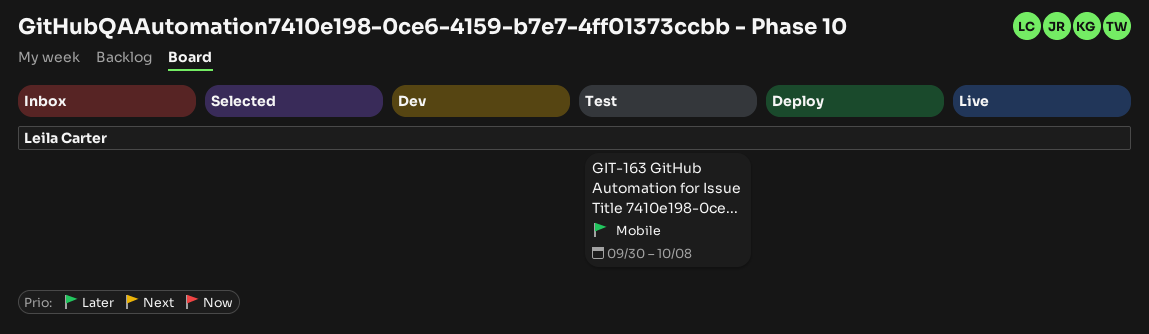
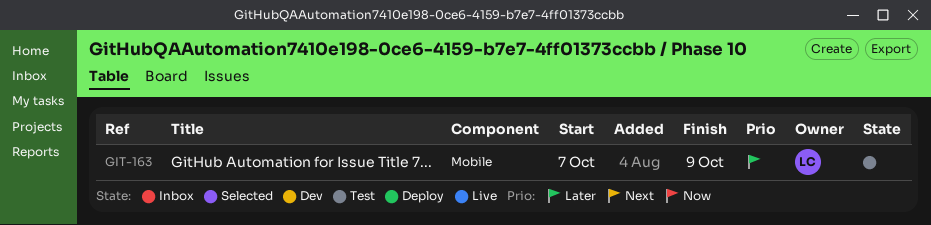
GIT-163, start: Sep 30 -> Oct 7
GIT-163, due: Oct 8 -> Oct 9

